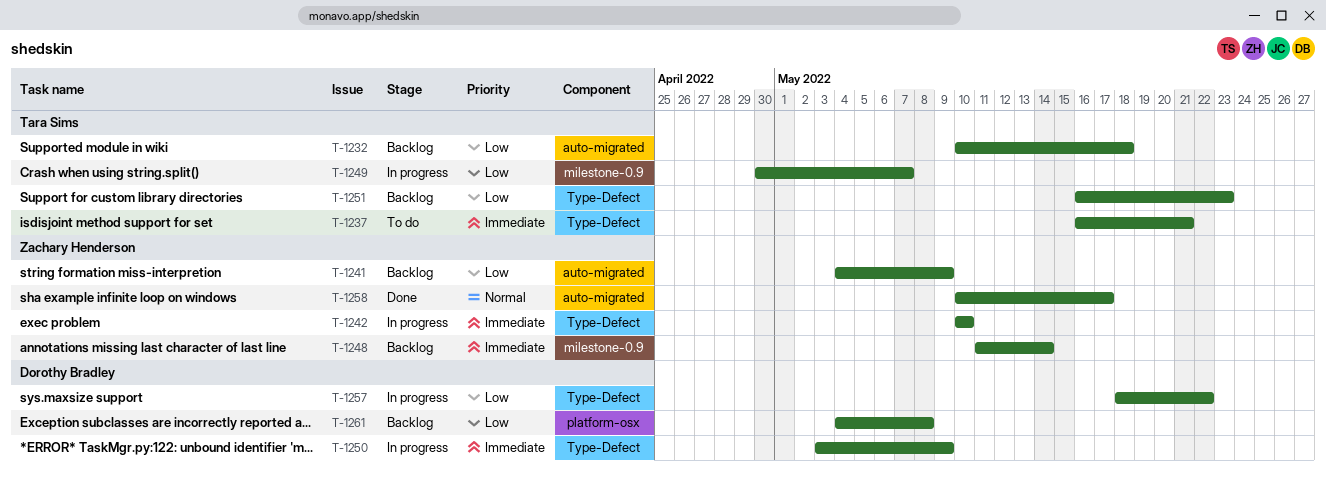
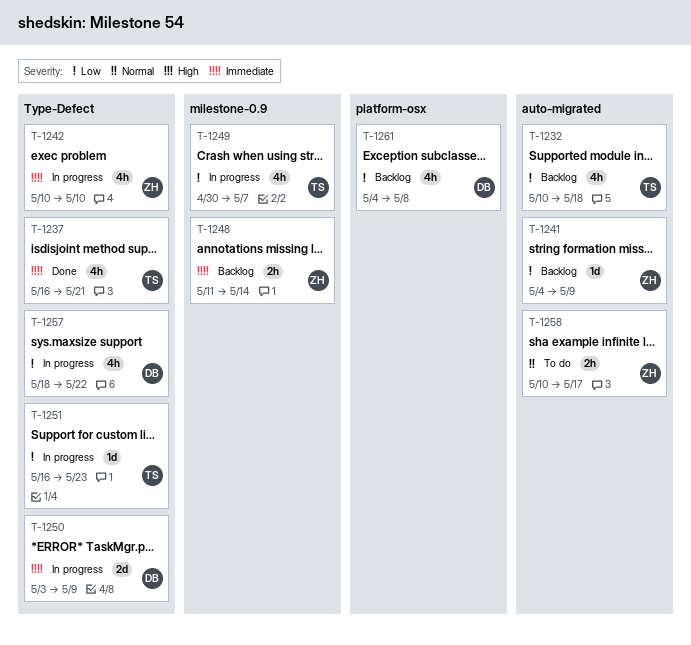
T-1237, status: To do -> Done
T-1251, status: Backlog -> In progress
T-1258, status: Done -> To do

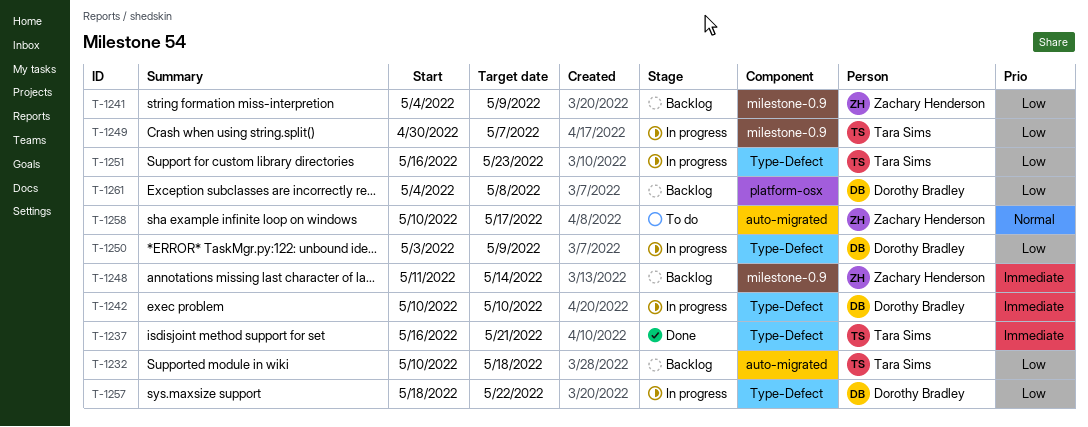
T-1241, label: auto-migrated -> milestone-0.9
T-1242, owner: Zachary Henderson -> Dorothy Bradley
T-1250, priority: Immediate -> Low

